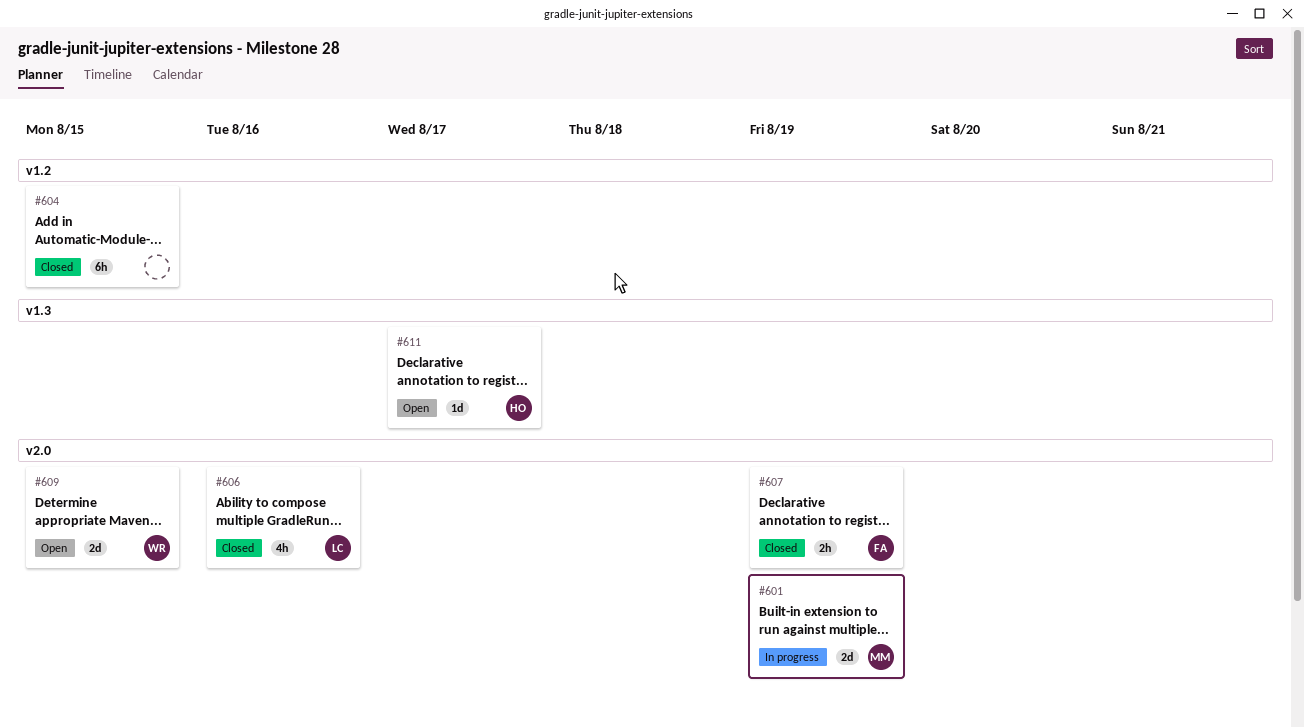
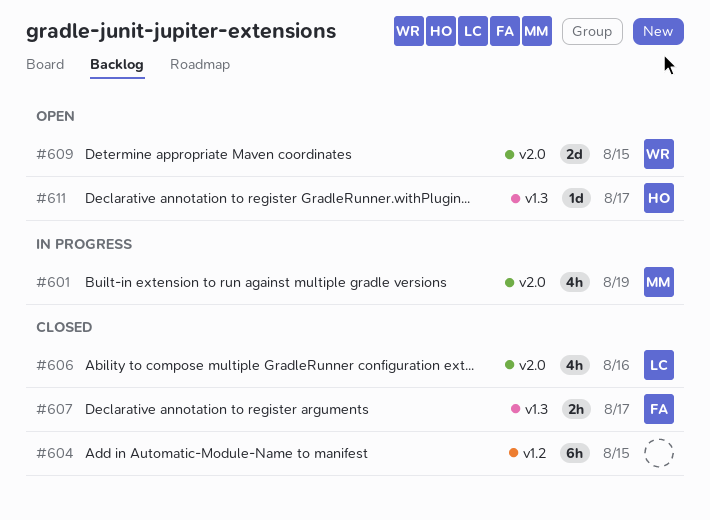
#601, estimate: 2d -> 4h
#607, label: v2.0 -> v1.3
#607, due: Aug 19 -> Aug 17

